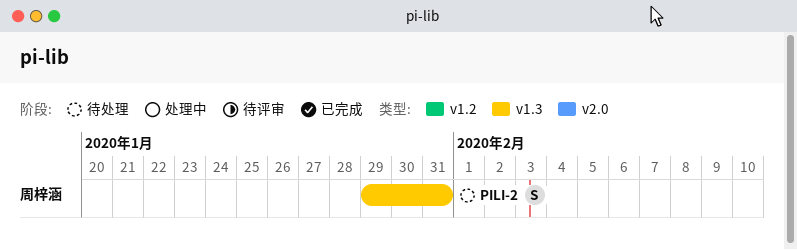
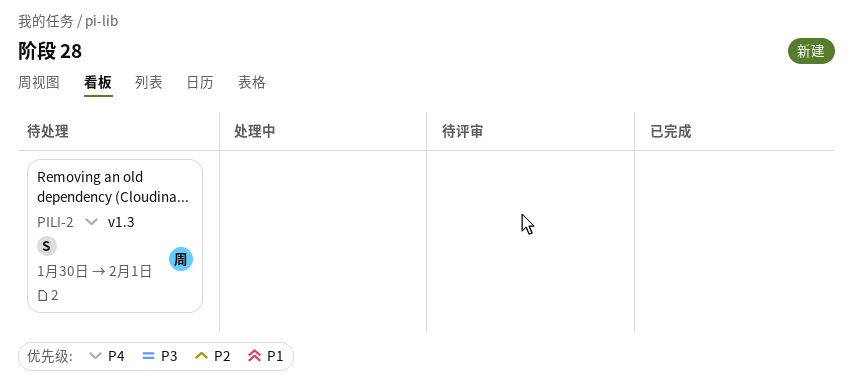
PILI-2, start: Jan 29 -> Jan 30
PILI-2, due: Jan 31 -> Feb 1

